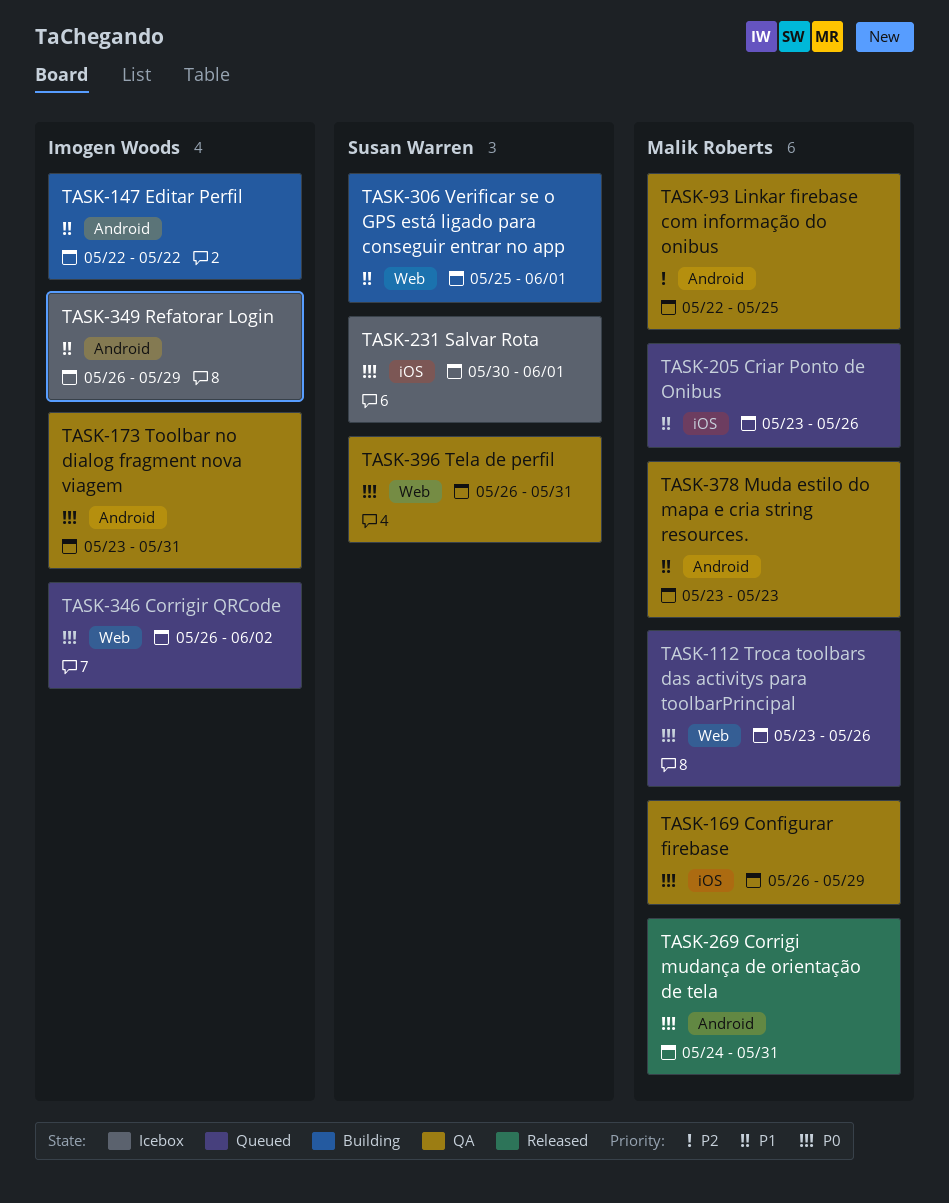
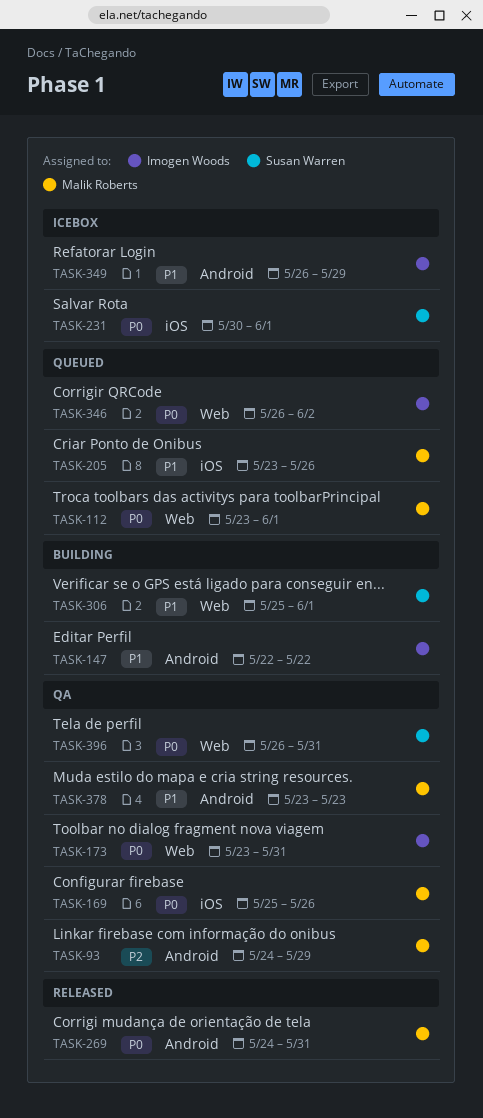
TASK-93, start: May 22 -> May 24
TASK-93, due: May 25 -> May 29
TASK-112, due: May 26 -> Jun 1
TASK-169, start: May 26 -> May 25
TASK-169, due: May 29 -> May 26
TASK-173, label: Android -> Web

